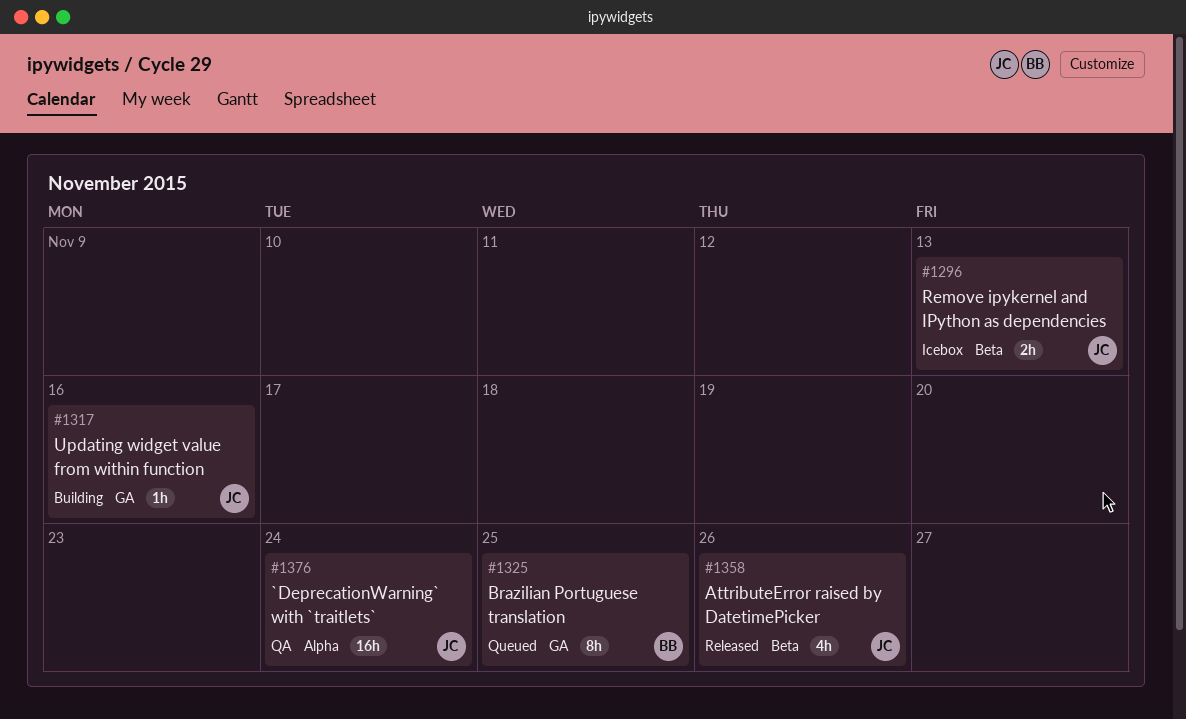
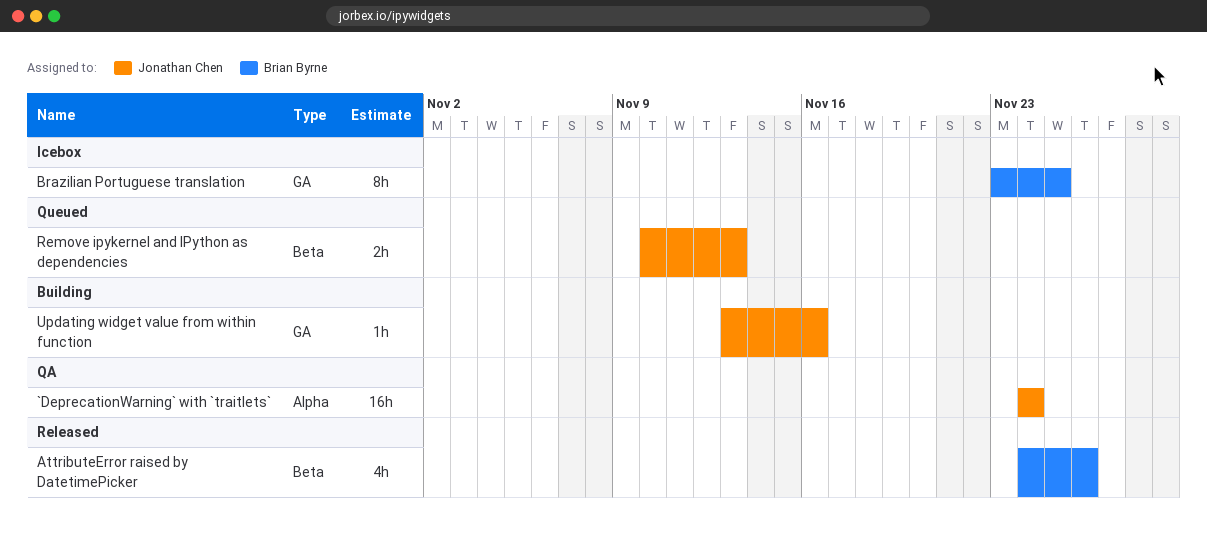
AttributeError raised by DatetimePicker, owner: Jonathan Chen -> Brian Byrne
Brazilian Portuguese translation, status: Queued -> Icebox
Remove ipykernel and IPython as dependencies, status: Icebox -> Queued

